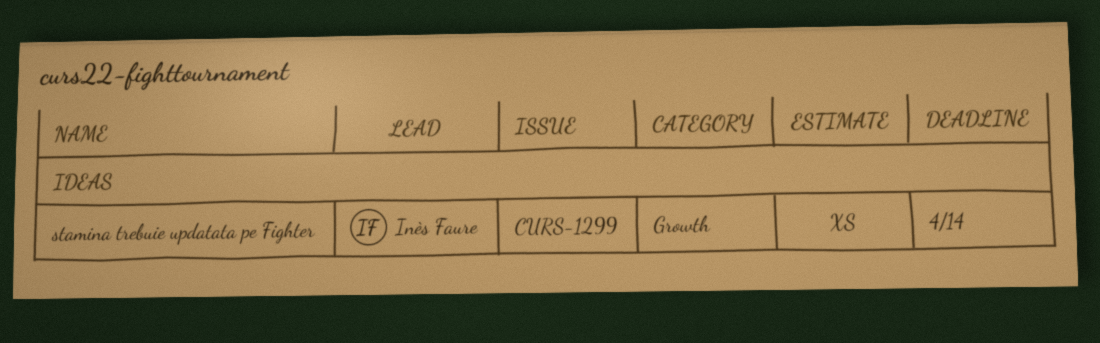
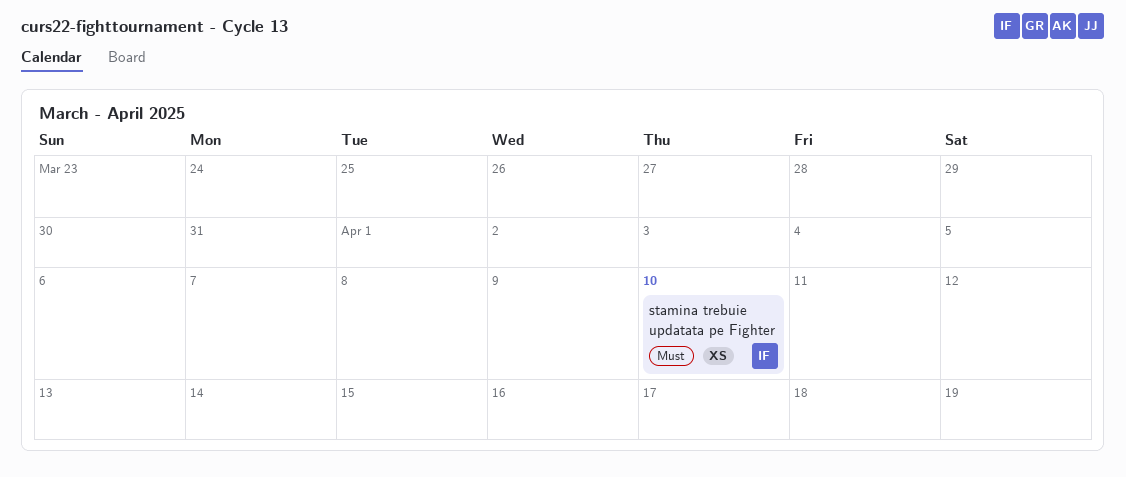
stamina trebuie updatata pe Fighter, due: Apr 14 -> Apr 10

